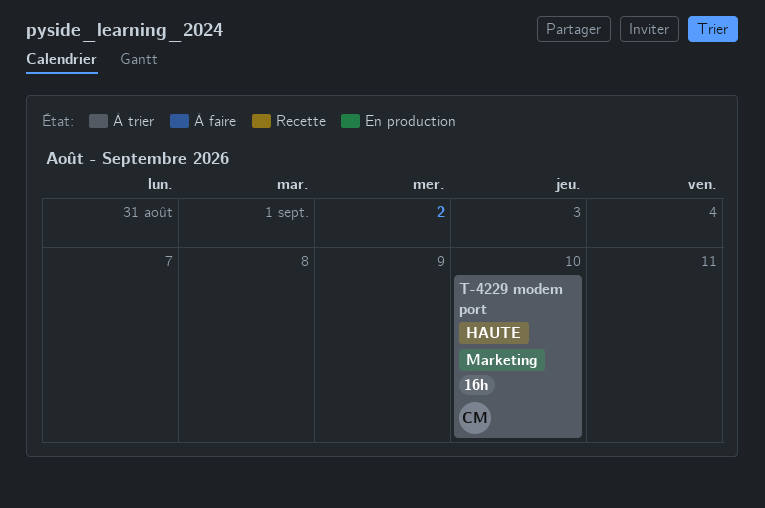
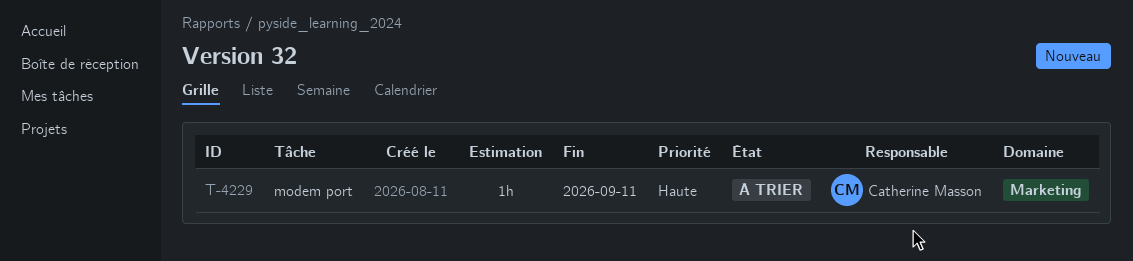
T-4229, estimate: 16h -> 1h
T-4229, due: Sep 10 -> Sep 11

